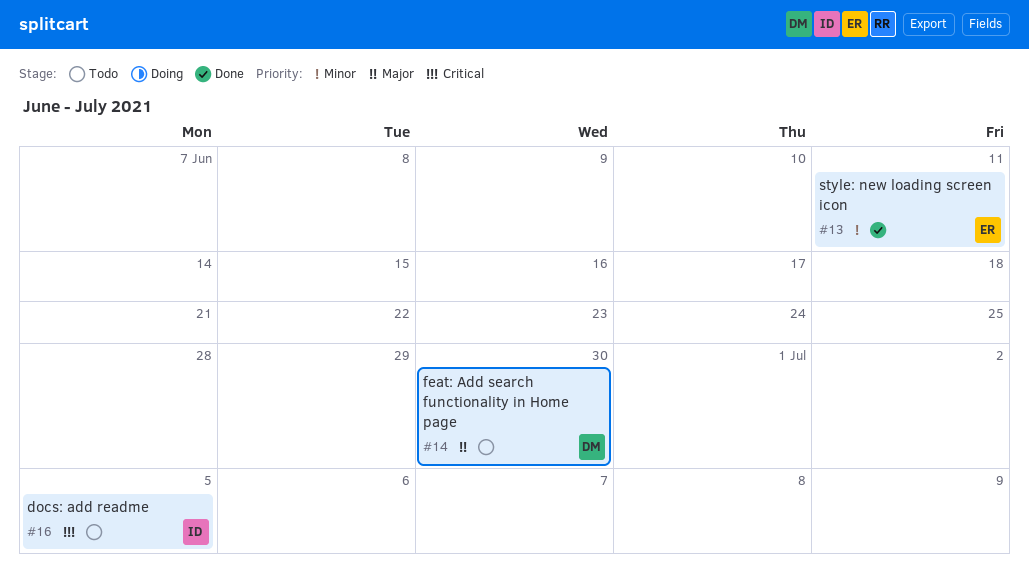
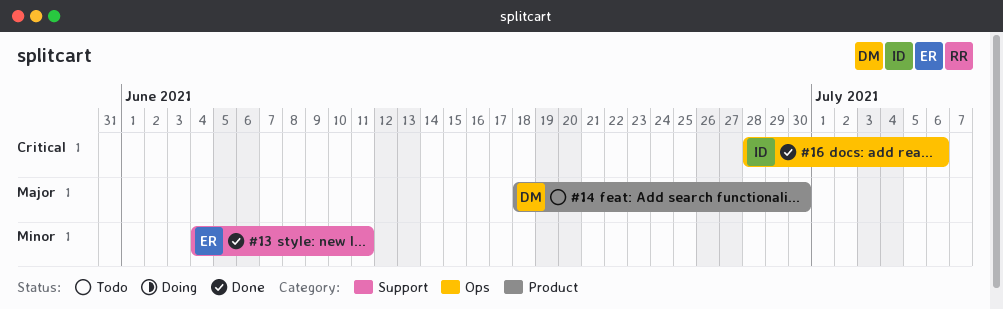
#16, status: Todo -> Done
#16, due: Jul 5 -> Jul 6

